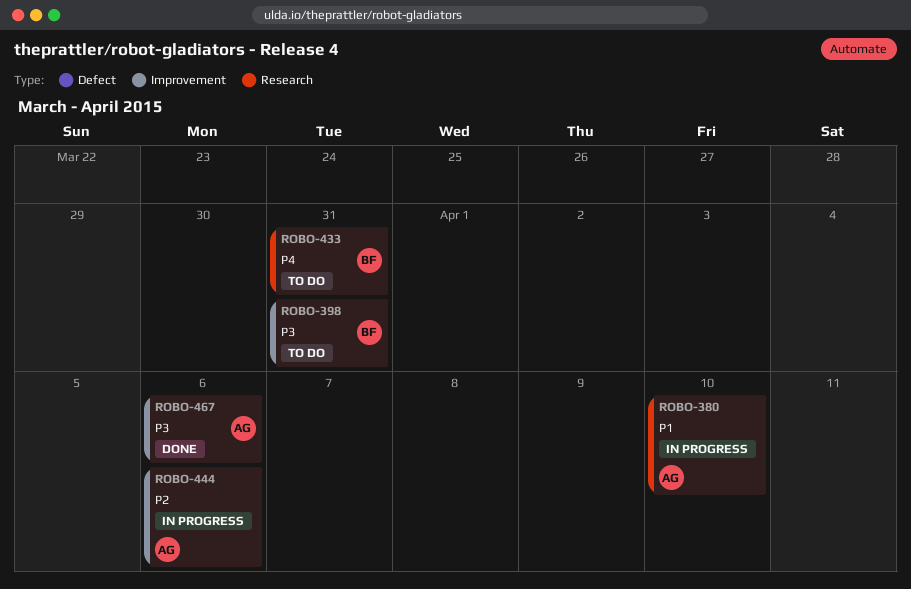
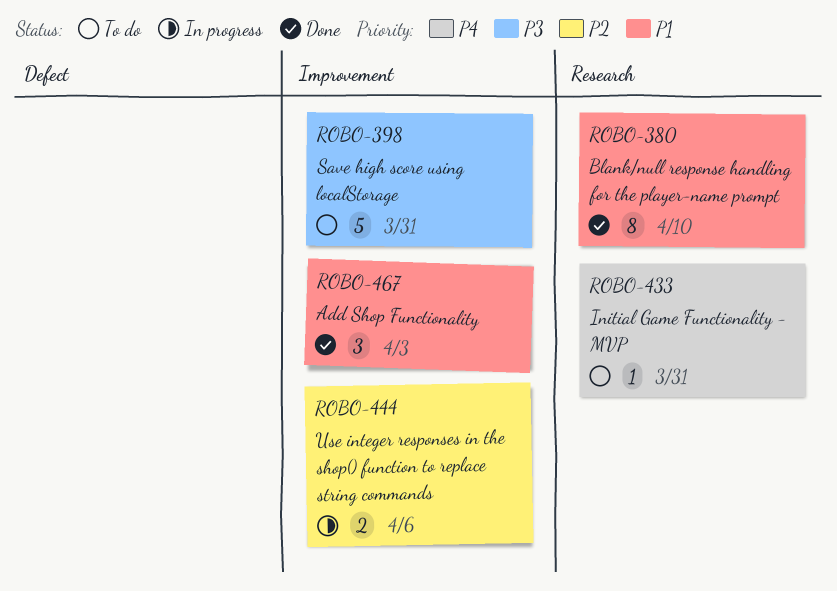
ROBO-380, status: In progress -> Done
ROBO-467, priority: P3 -> P1
ROBO-467, due: Apr 6 -> Apr 3

